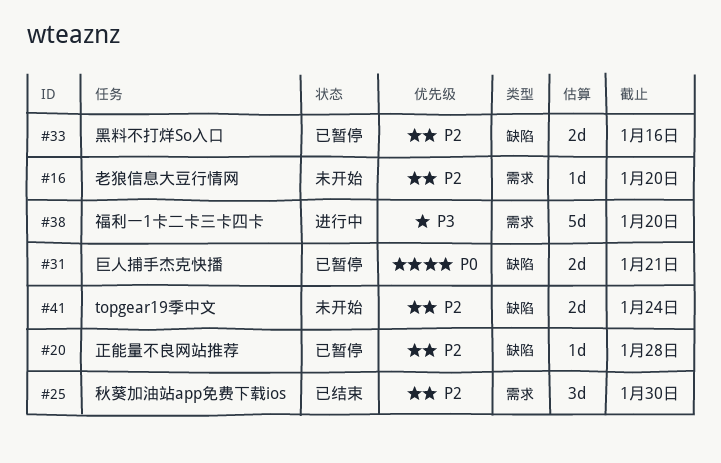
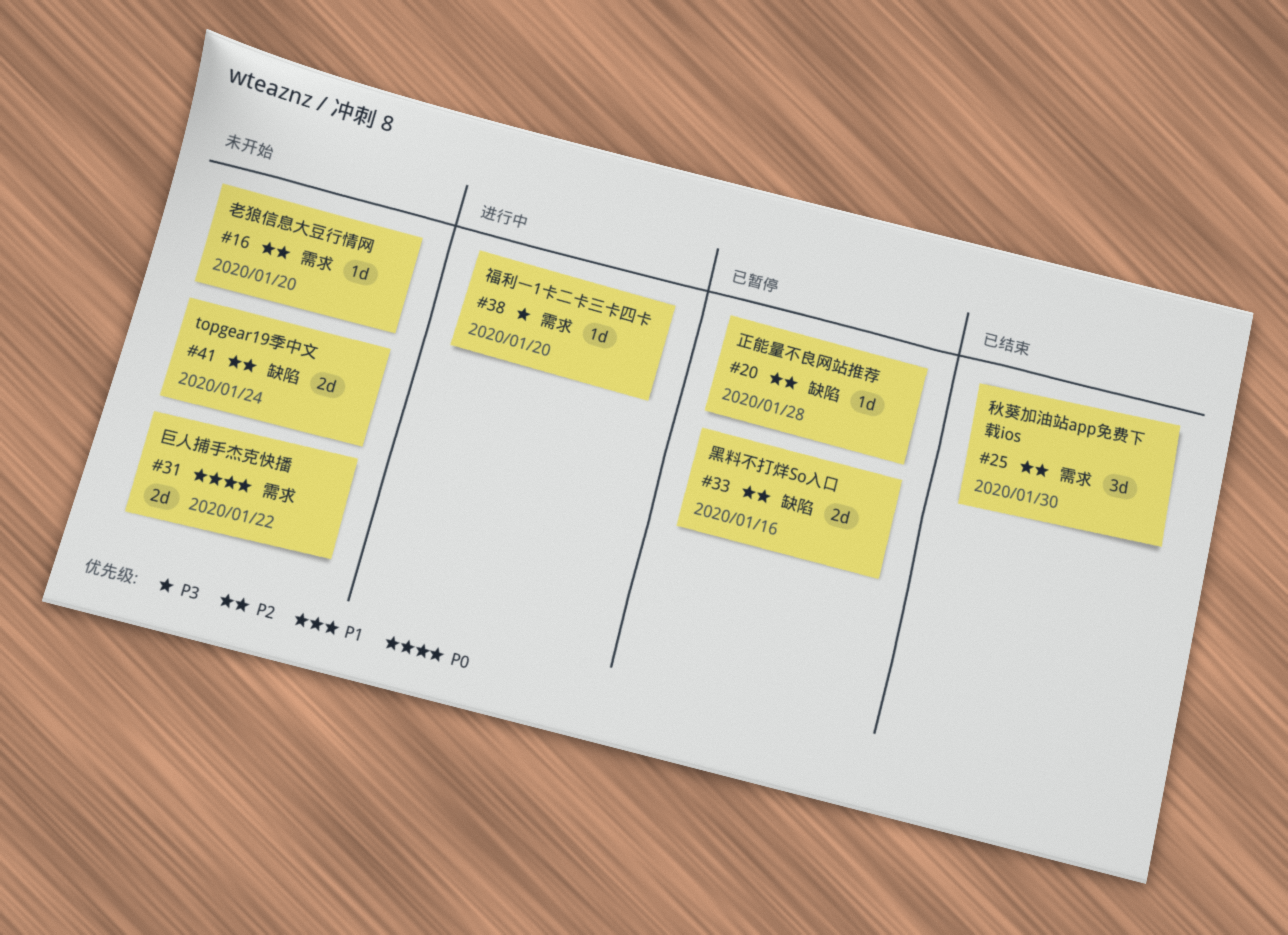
#31, status: 已暂停 -> 未开始
#31, label: 缺陷 -> 需求
#31, due: Jan 21 -> Jan 22
#38, estimate: 5d -> 1d

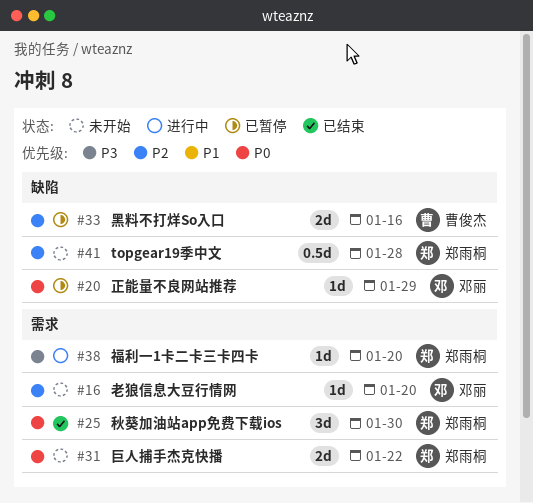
#20, priority: P2 -> P0
#20, due: Jan 28 -> Jan 29
#25, priority: P2 -> P0
#41, estimate: 2d -> 0.5d
#41, due: Jan 24 -> Jan 28

